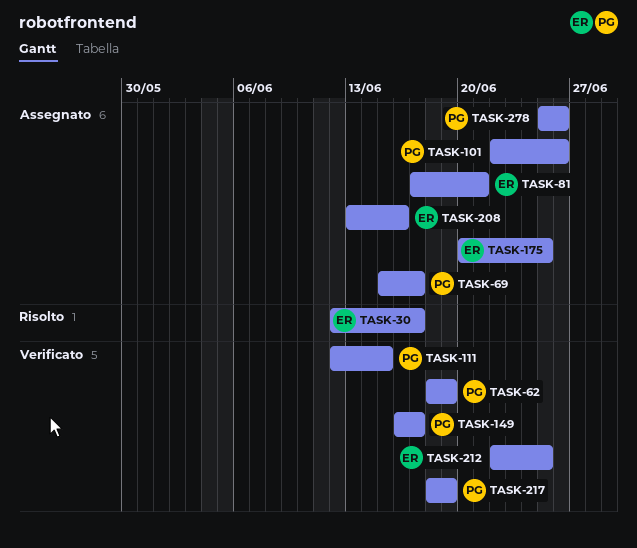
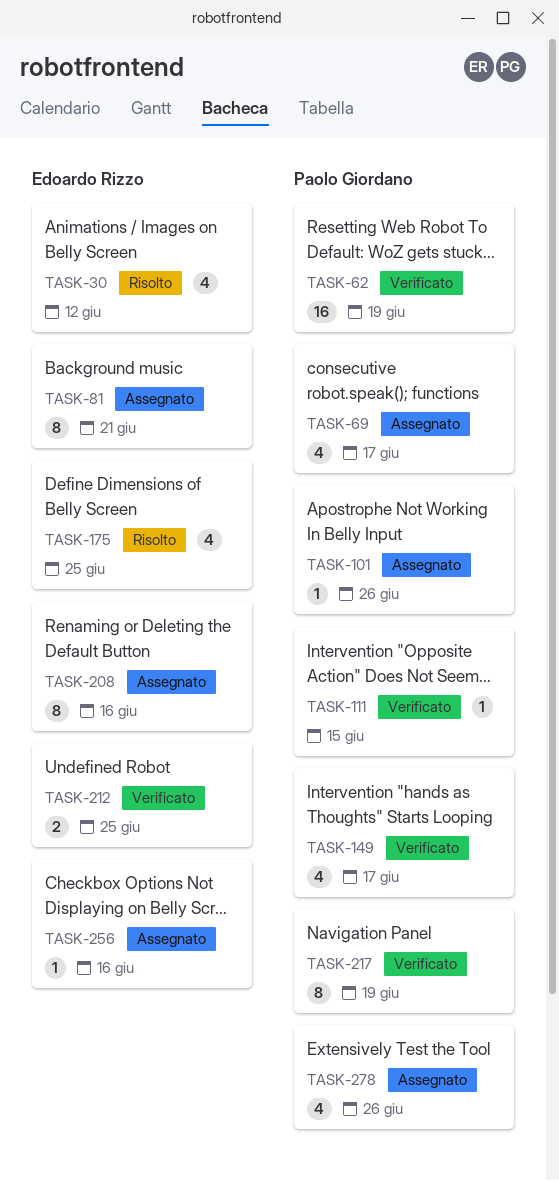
TASK-30, due: Jun 17 -> Jun 12
TASK-175, status: Assegnato -> Risolto
TASK-256: none -> present

